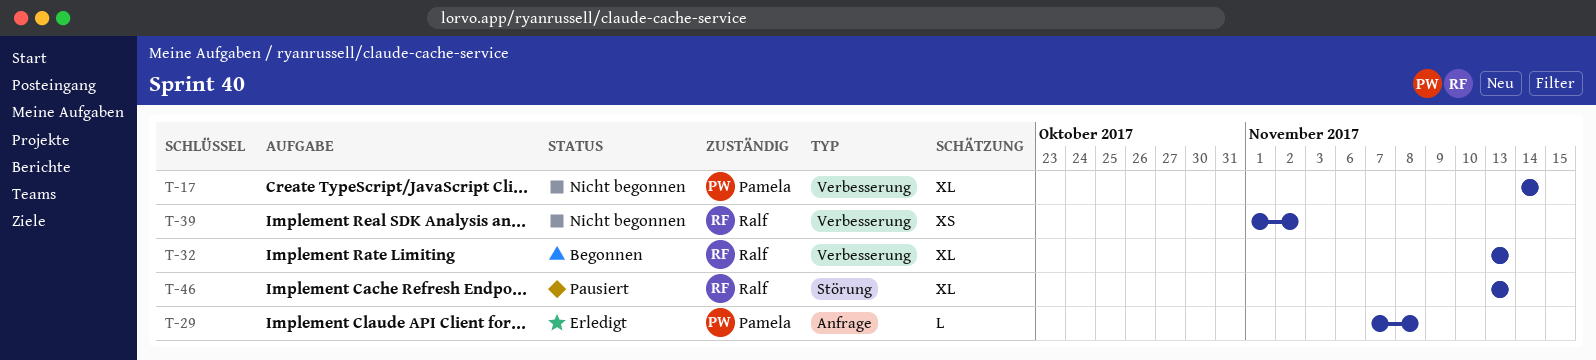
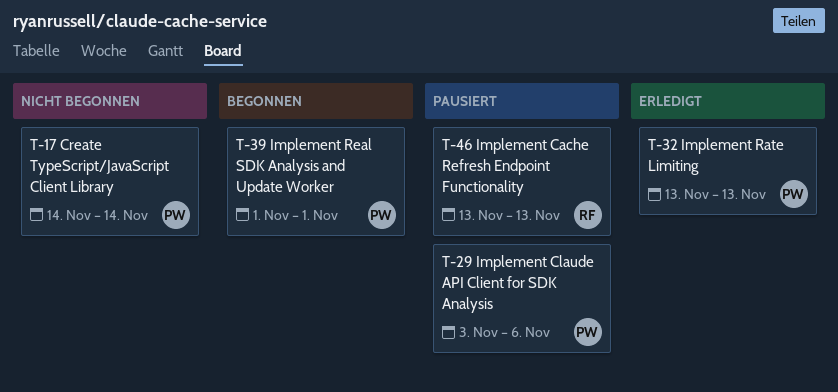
T-29, status: Erledigt -> Pausiert
T-29, start: Nov 7 -> Nov 3
T-29, due: Nov 8 -> Nov 6
T-32, status: Begonnen -> Erledigt
T-32, owner: Ralf -> Pamela
T-39, status: Nicht begonnen -> Begonnen
T-39, owner: Ralf -> Pamela
T-39, due: Nov 2 -> Nov 1

